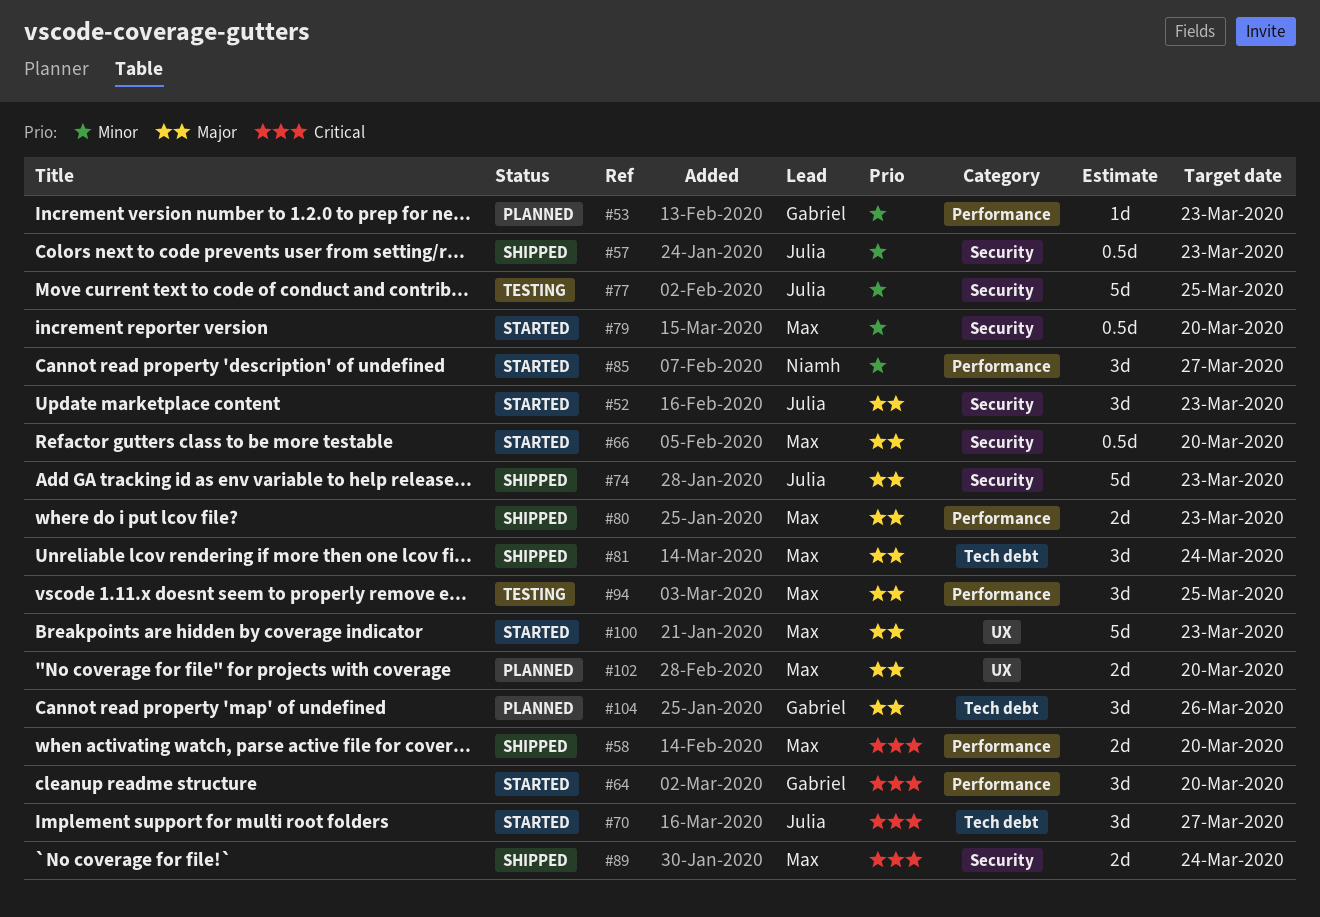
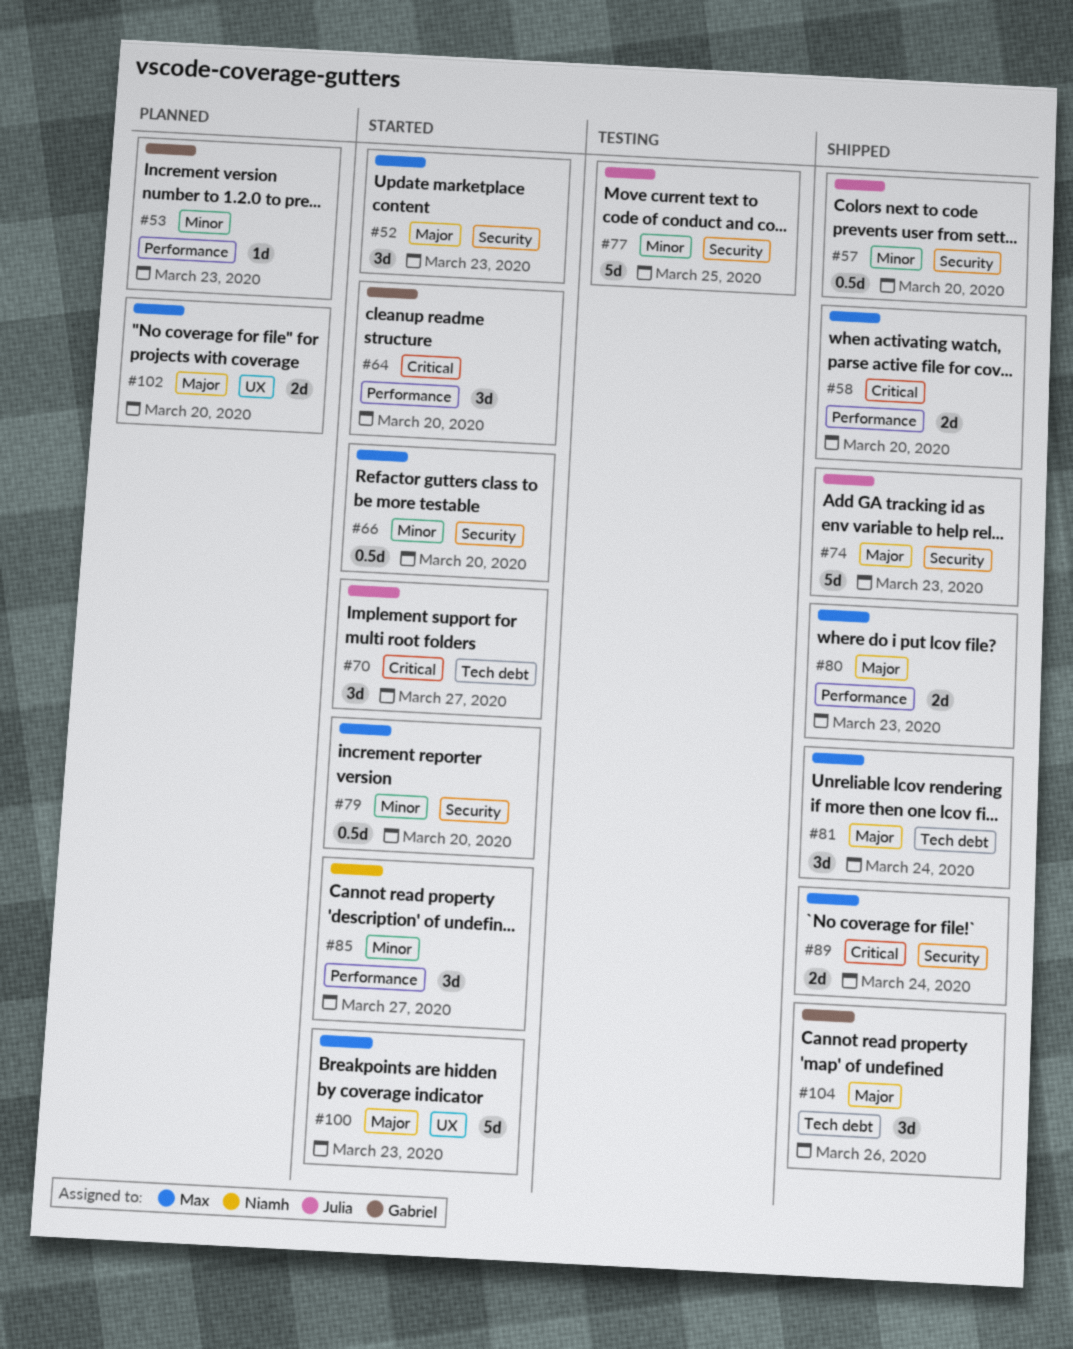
#52, owner: Julia -> Max
#57, due: Mar 23 -> Mar 20
#66, priority: Major -> Minor
#94: present -> none
#104, status: Planned -> Shipped

